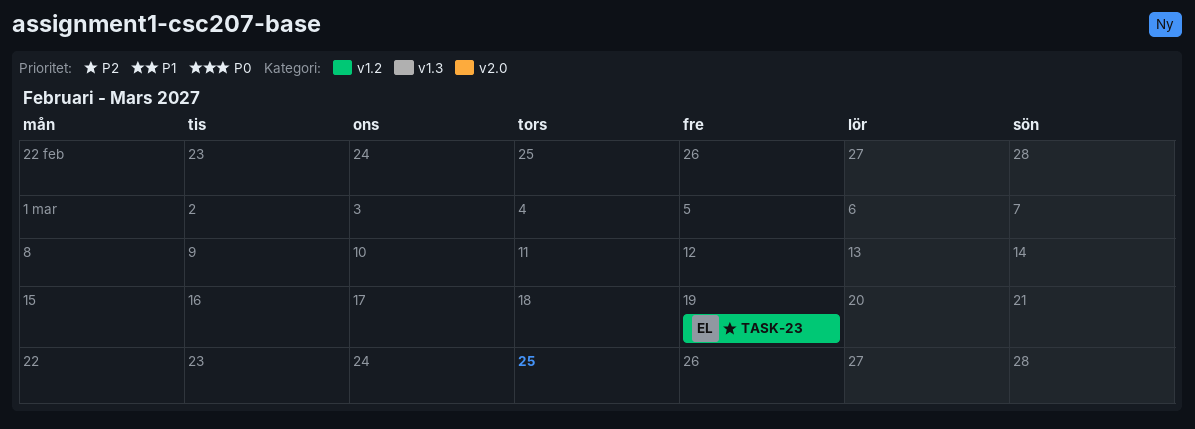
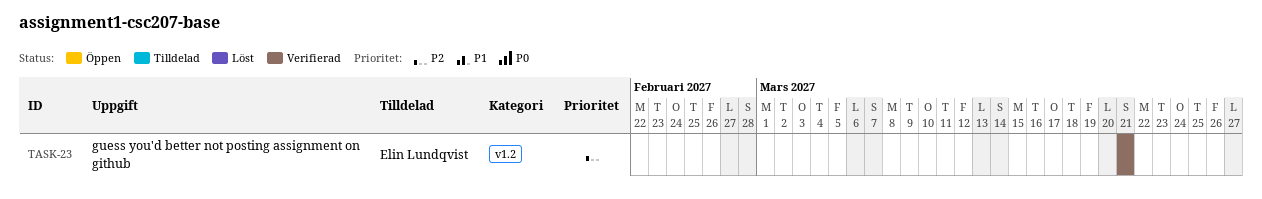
TASK-23, start: Mar 19 -> Mar 21
TASK-23, due: Mar 19 -> Mar 21

